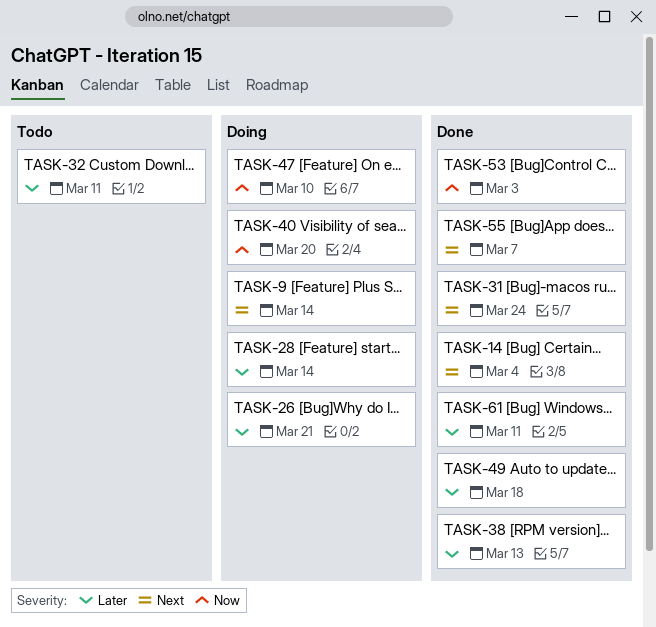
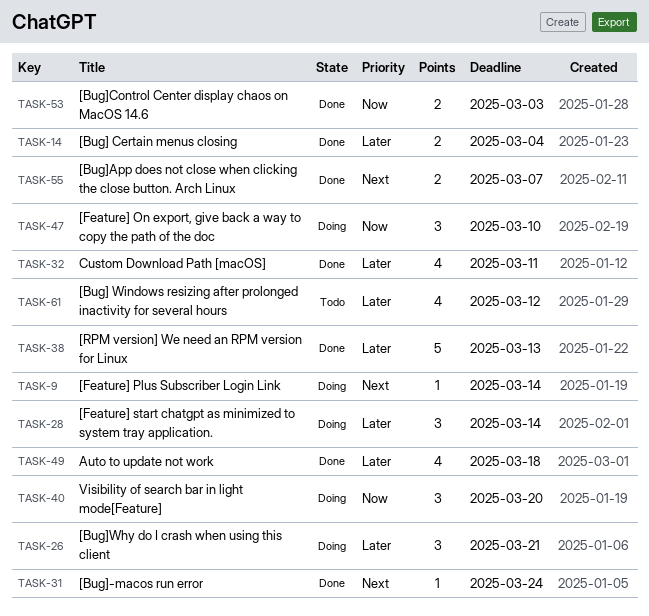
TASK-14, priority: Next -> Later
TASK-32, status: Todo -> Done
TASK-61, status: Done -> Todo
TASK-61, due: Mar 11 -> Mar 12

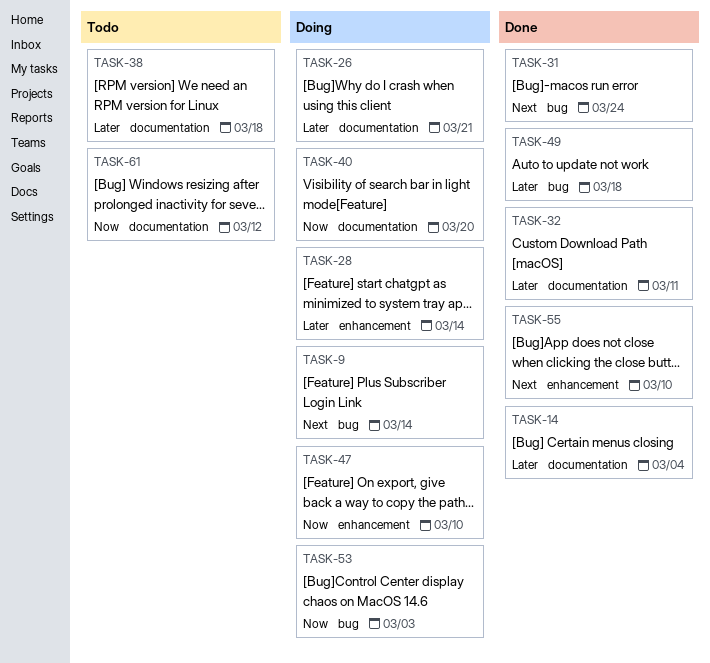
TASK-38, status: Done -> Todo
TASK-38, due: Mar 13 -> Mar 18
TASK-53, status: Done -> Doing
TASK-55, due: Mar 7 -> Mar 10
TASK-61, priority: Later -> Now

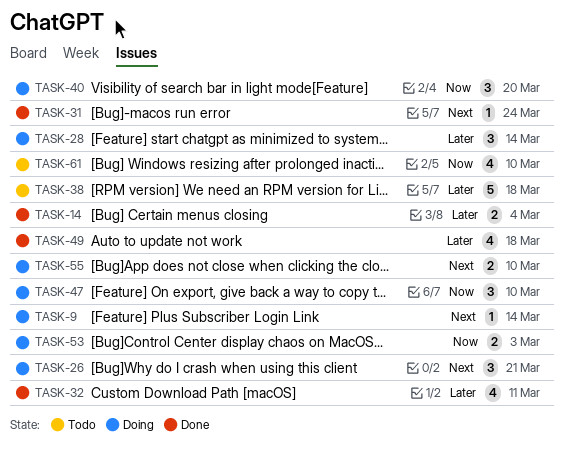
TASK-26, priority: Later -> Next
TASK-55, status: Done -> Doing
TASK-61, due: Mar 12 -> Mar 10

